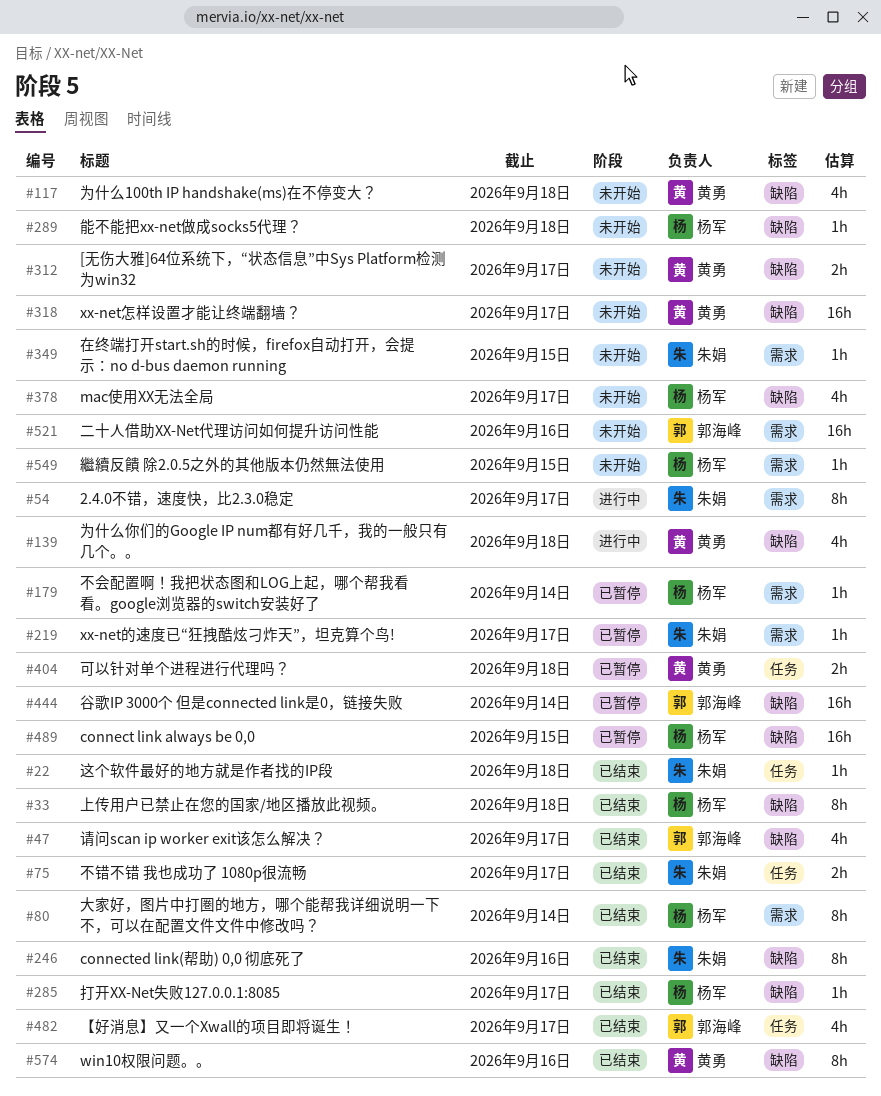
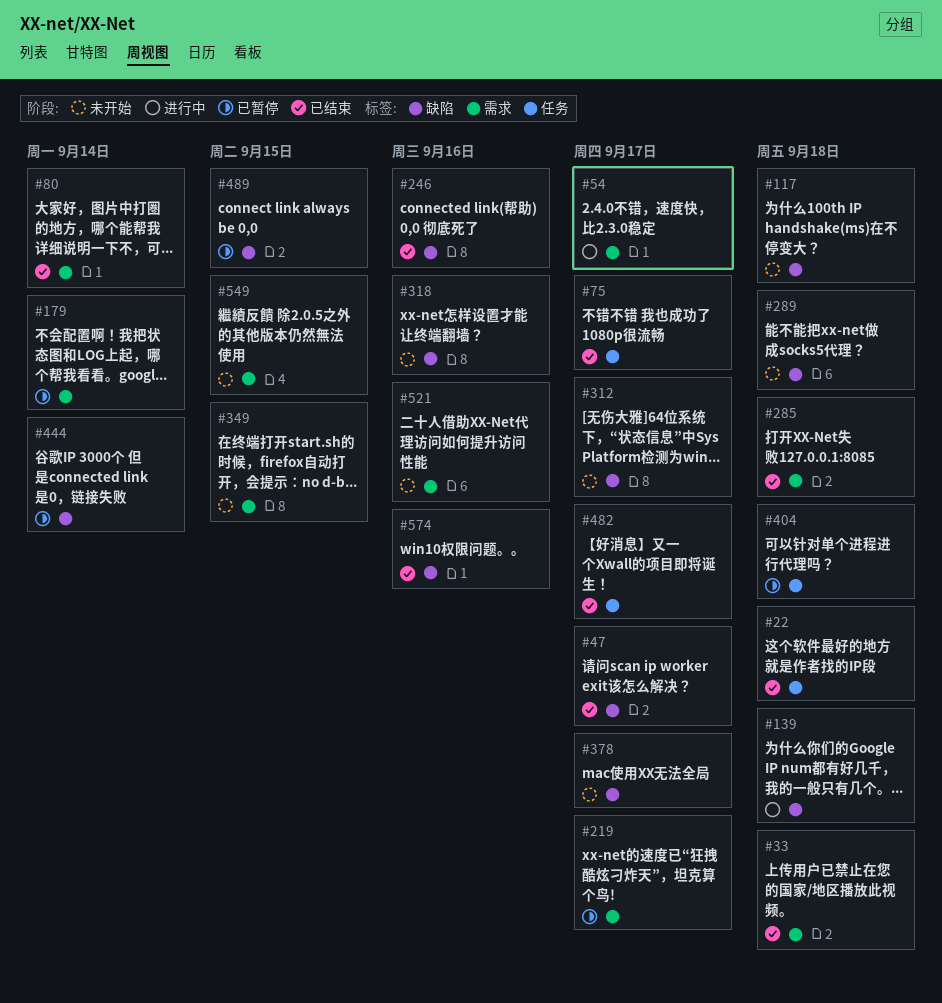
#33, label: 缺陷 -> 需求
#285, label: 缺陷 -> 需求
#285, due: Sep 17 -> Sep 18
#318, due: Sep 17 -> Sep 16

